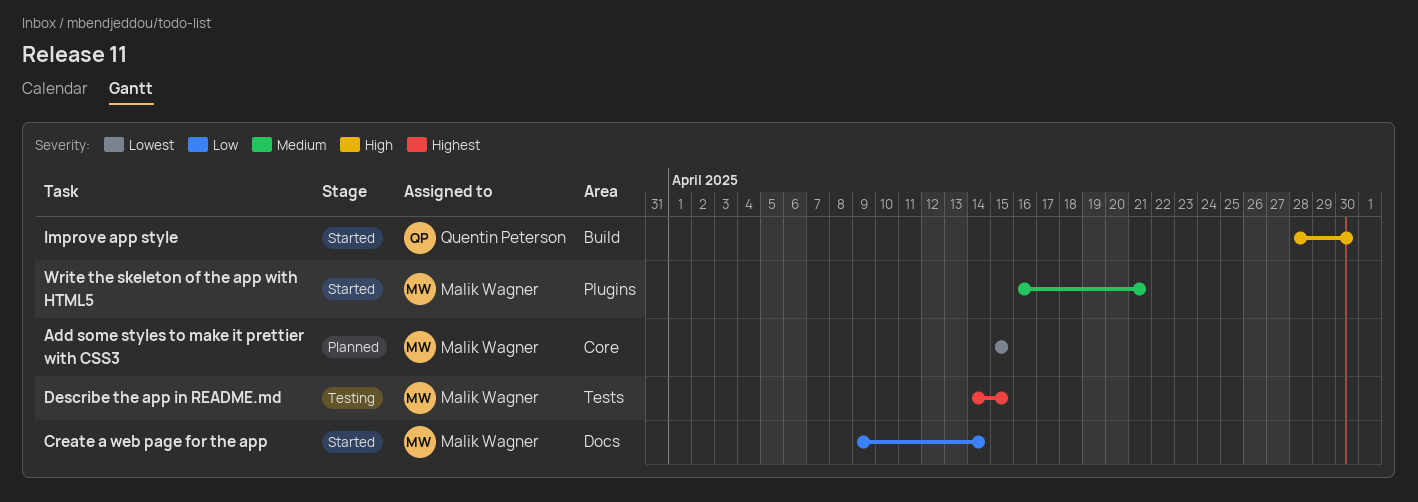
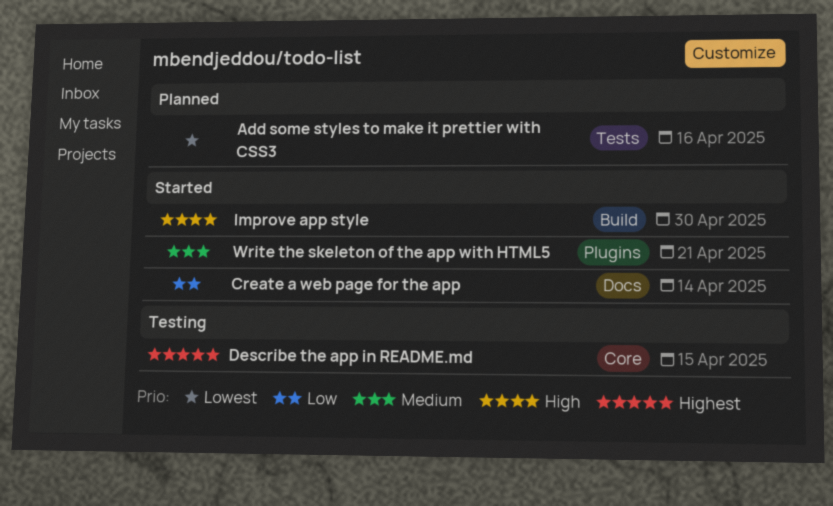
Add some styles to make it prettier with CSS3, label: Core -> Tests
Add some styles to make it prettier with CSS3, due: Apr 15 -> Apr 16
Describe the app in README.md, label: Tests -> Core

